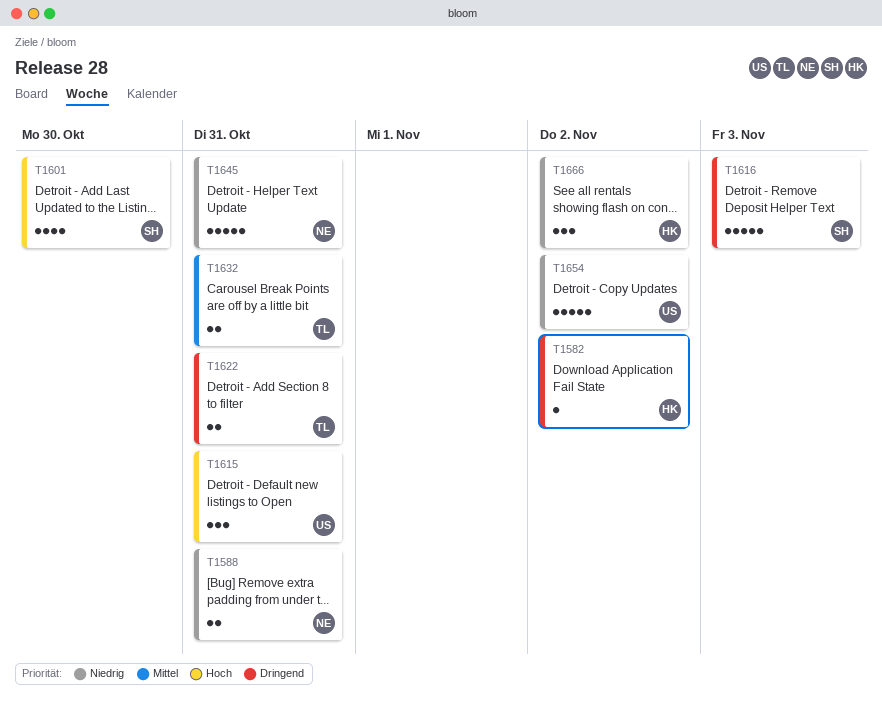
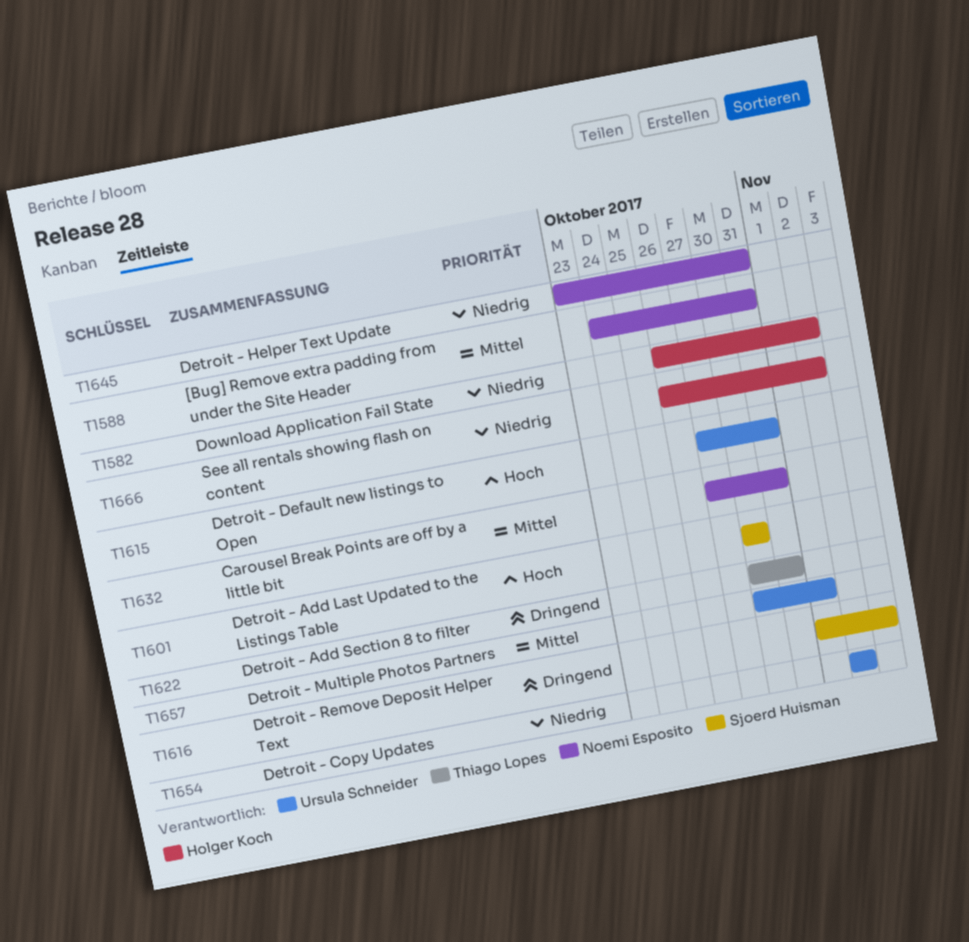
T1582, priority: Dringend -> Niedrig
T1588, priority: Niedrig -> Mittel
T1632, owner: Thiago Lopes -> Noemi Esposito
T1657: none -> present

